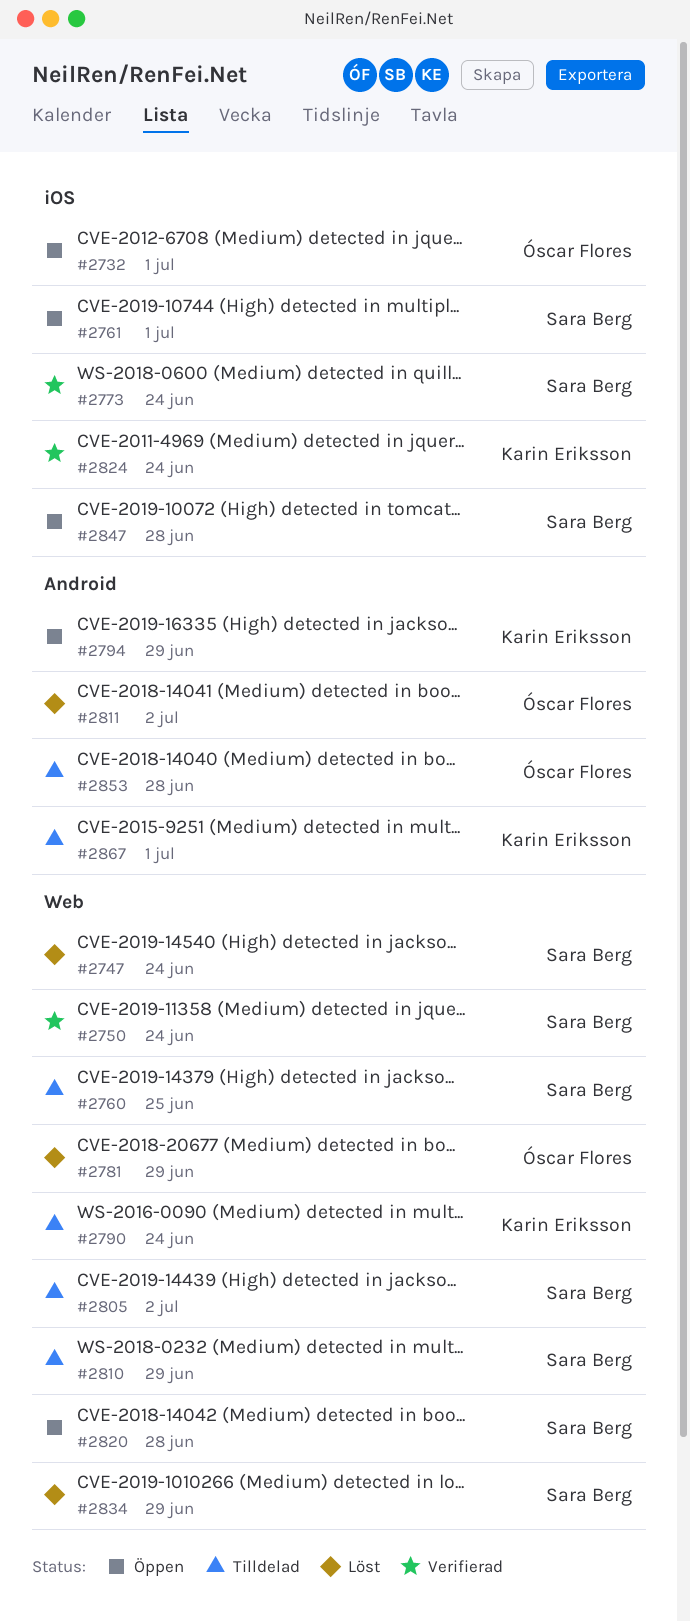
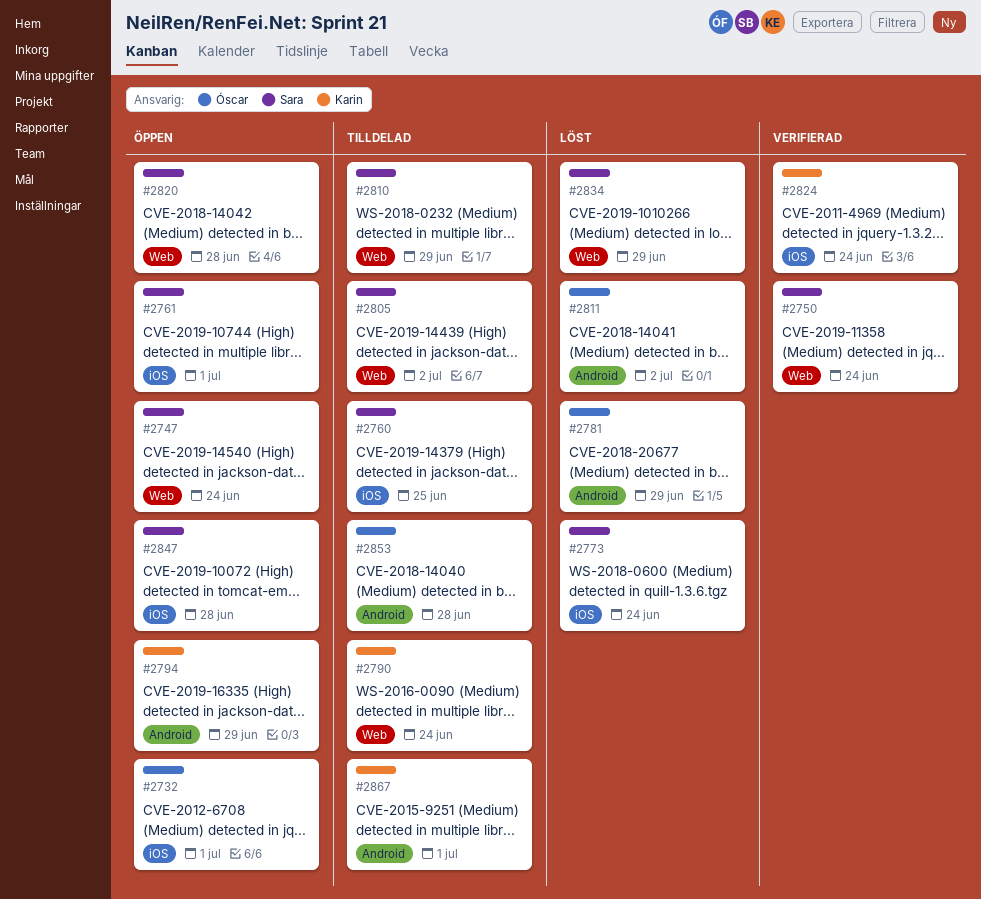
#2747, status: Löst -> Öppen
#2760, label: Web -> iOS
#2773, status: Verifierad -> Löst
#2781, label: Web -> Android

